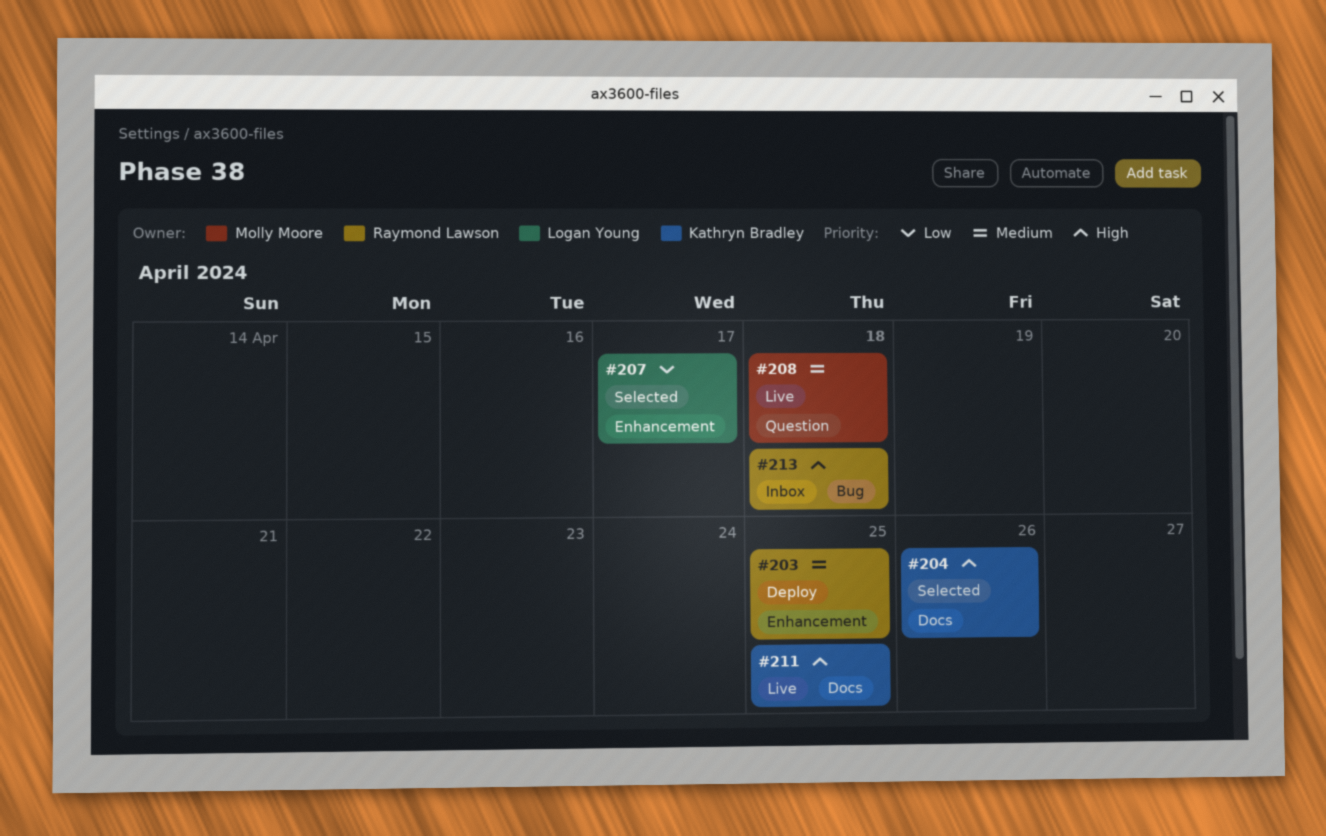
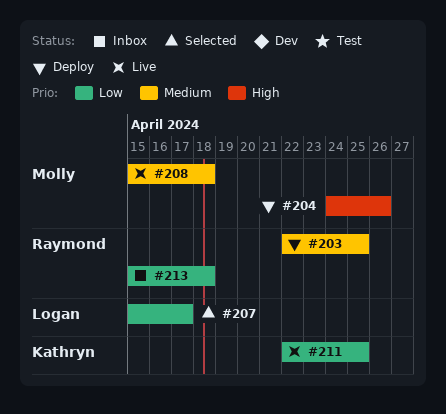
#204, status: Selected -> Deploy
#204, owner: Kathryn Bradley -> Molly Moore
#211, priority: High -> Low
#213, priority: High -> Low

